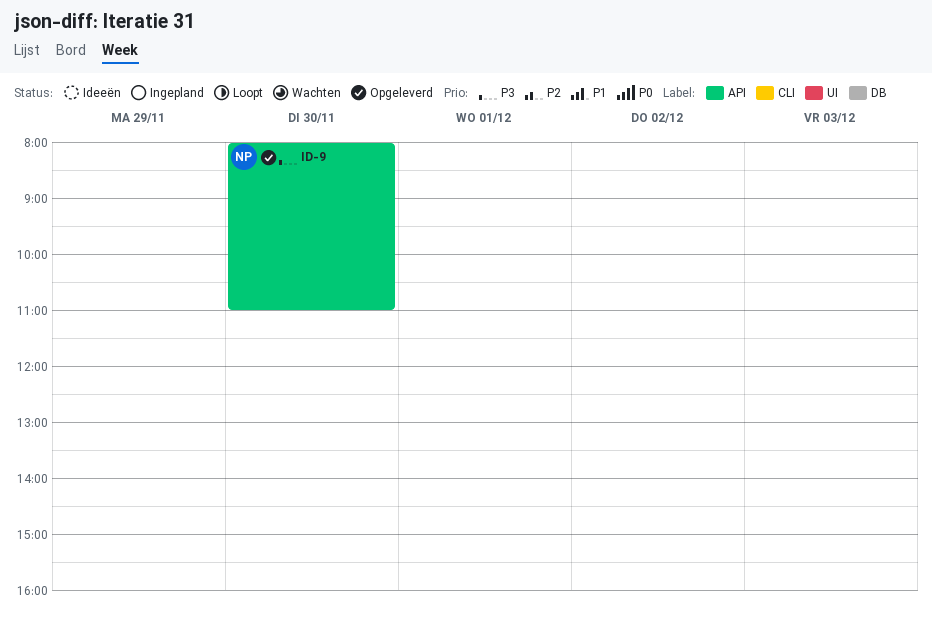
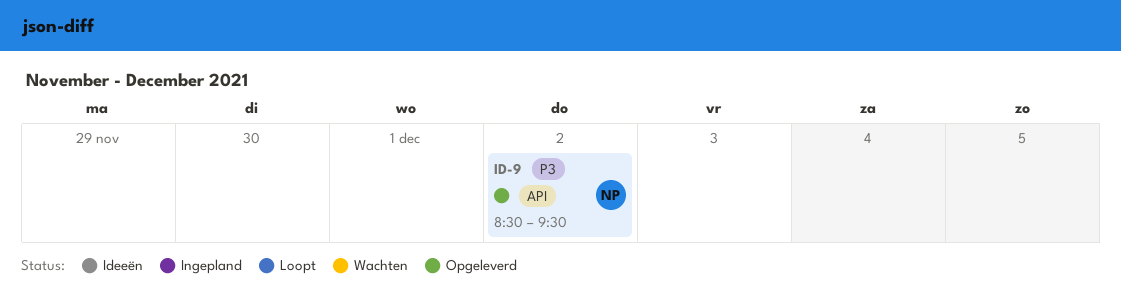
ID-9, day: Nov 30 -> Dec 2
ID-9, begins: 08:00 -> 08:30
ID-9, ends: 11:00 -> 09:30

